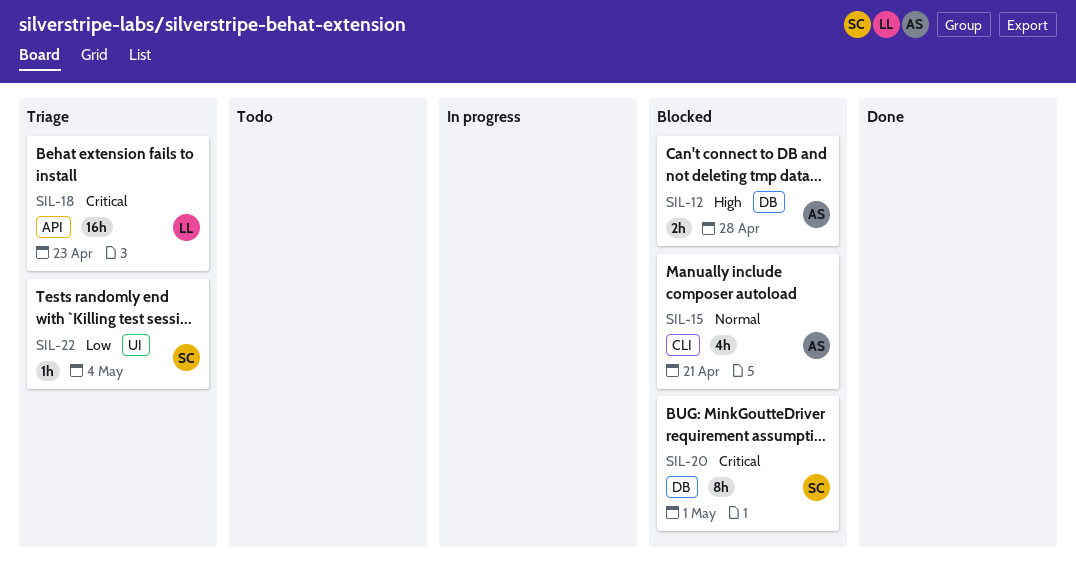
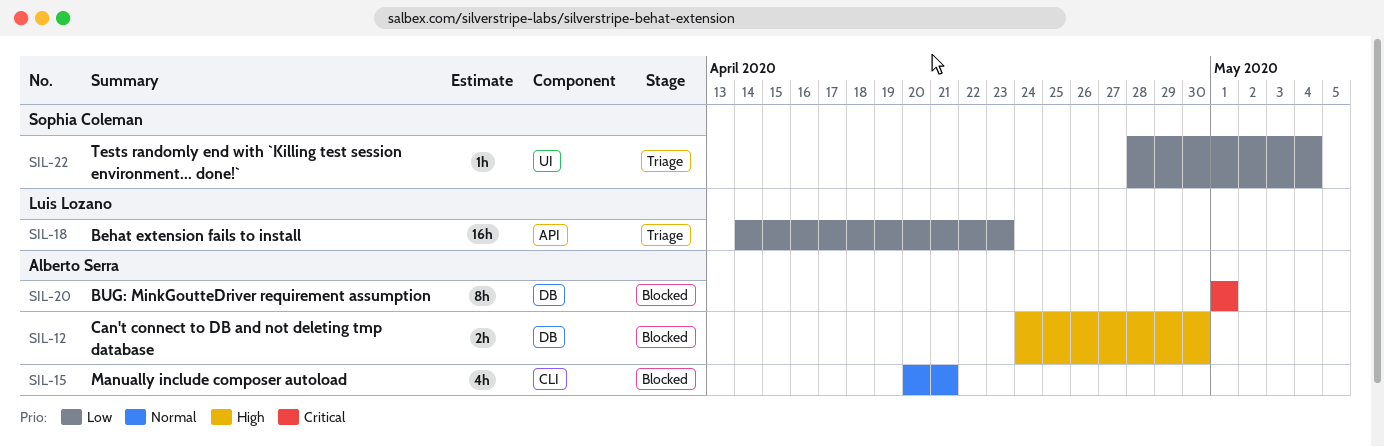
SIL-12, due: Apr 28 -> Apr 30
SIL-18, priority: Critical -> Low
SIL-20, owner: Sophia Coleman -> Alberto Serra

